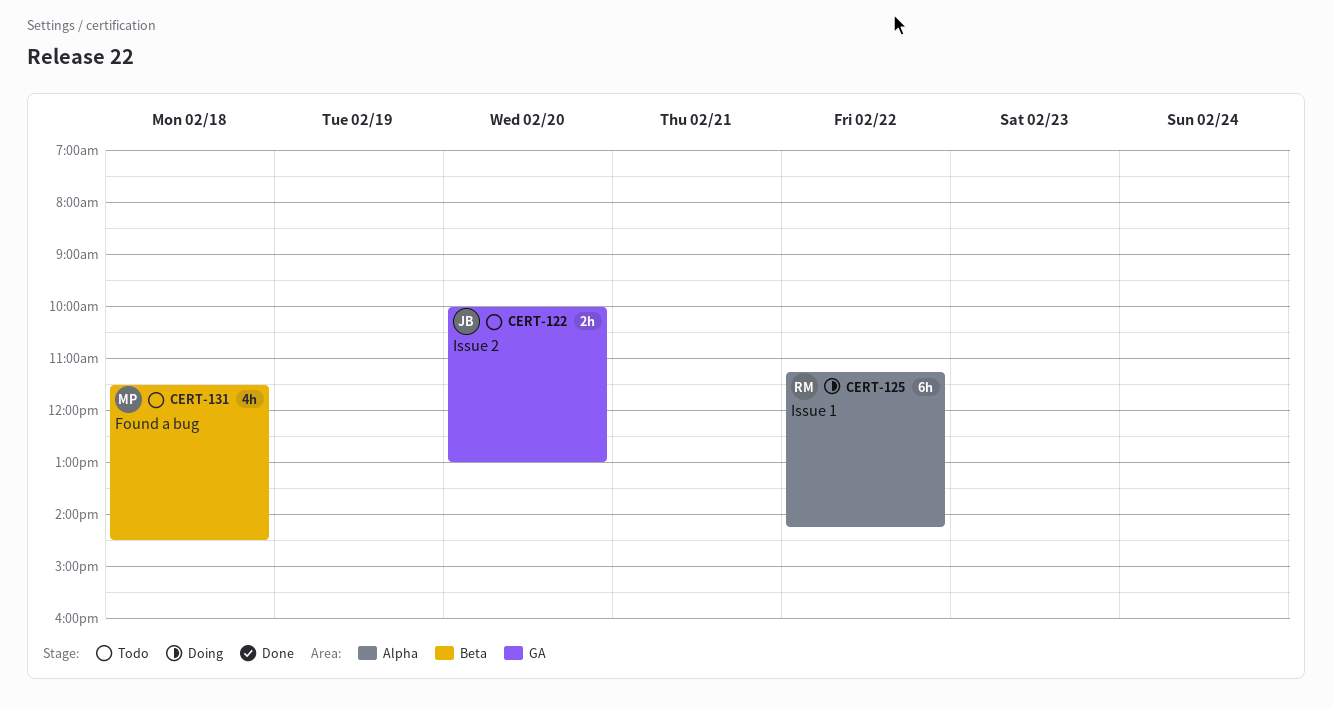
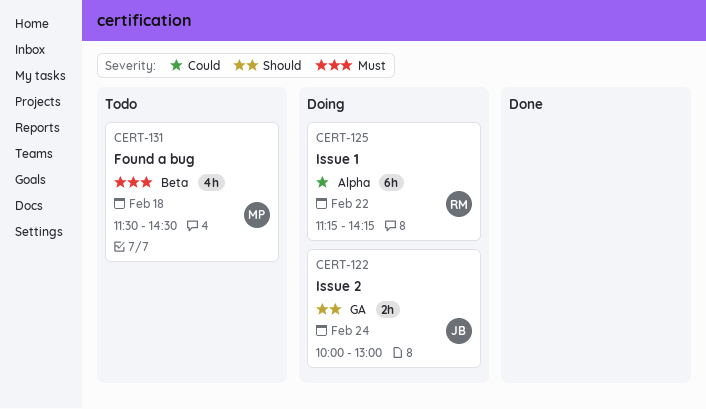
CERT-122, status: Todo -> Doing
CERT-122, day: Feb 20 -> Feb 24

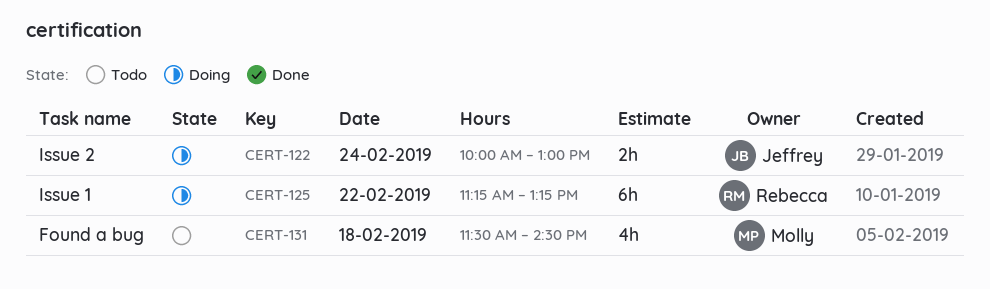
CERT-125, ends: 14:15 -> 13:15

